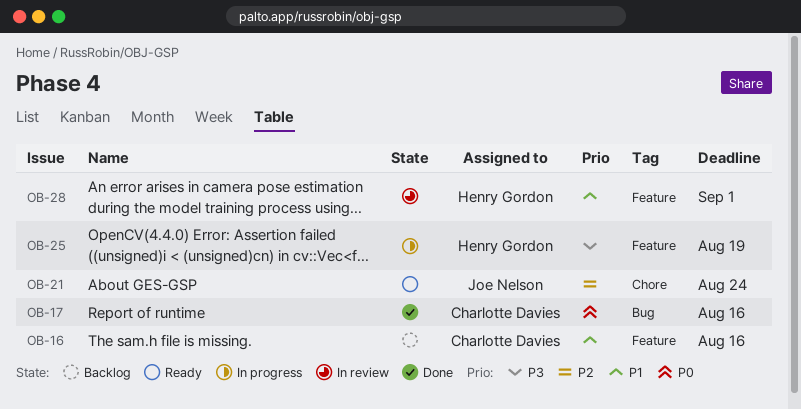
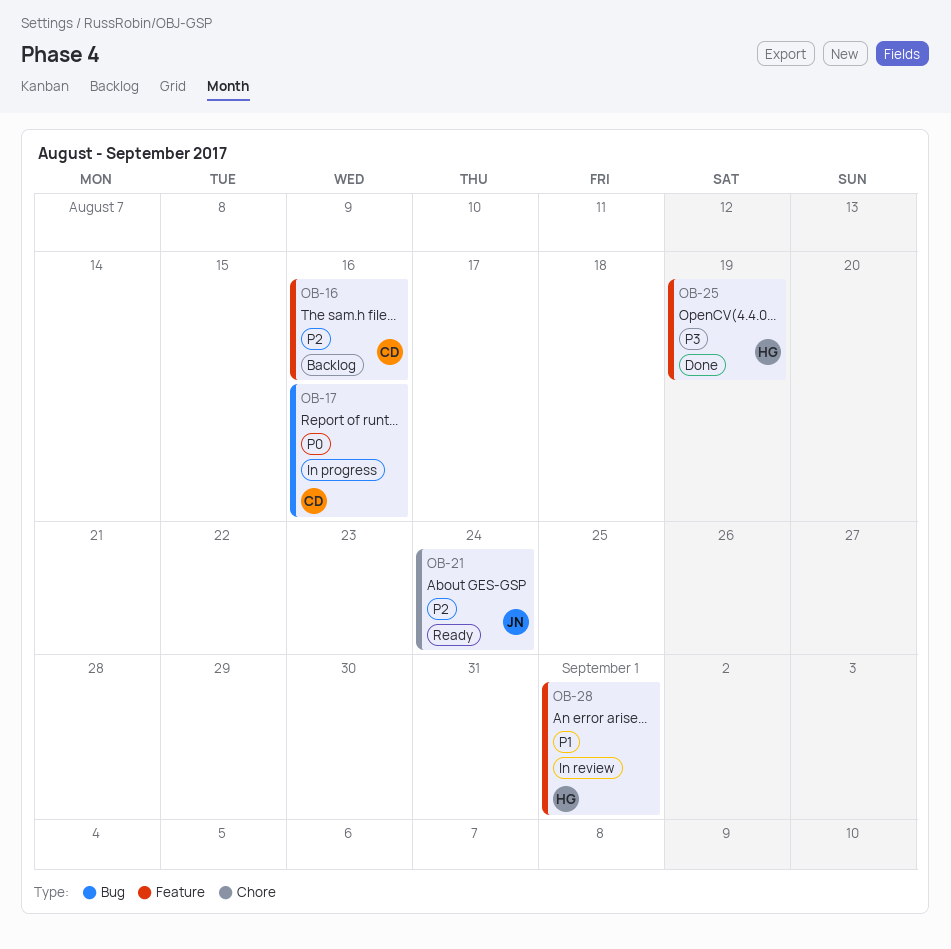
OB-16, priority: P1 -> P2
OB-17, status: Done -> In progress
OB-25, status: In progress -> Done

